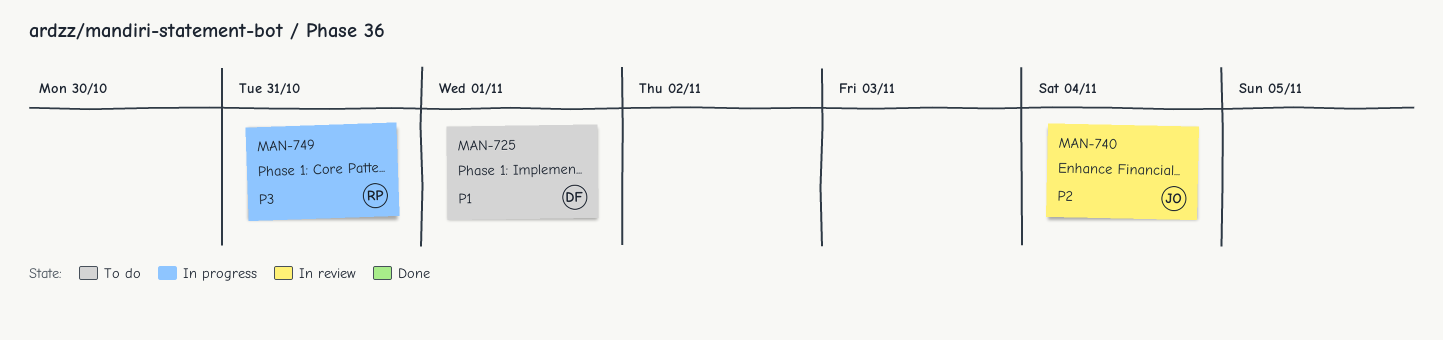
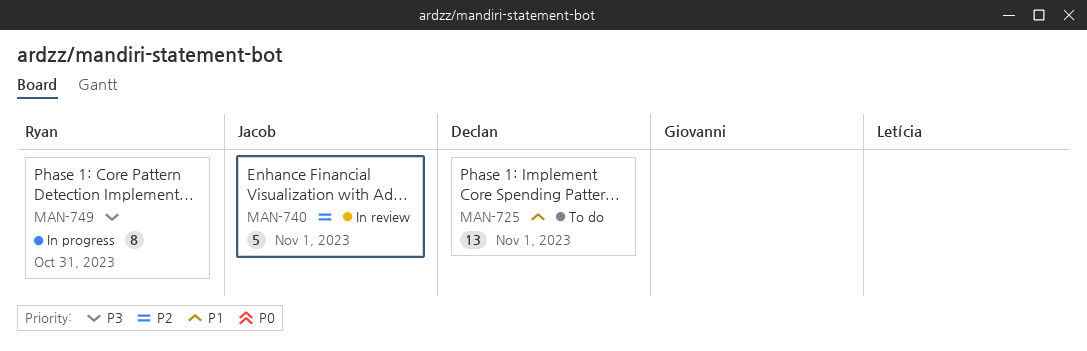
MAN-740, due: Nov 4 -> Nov 1

